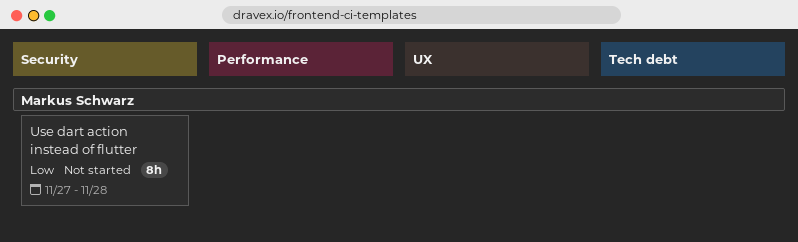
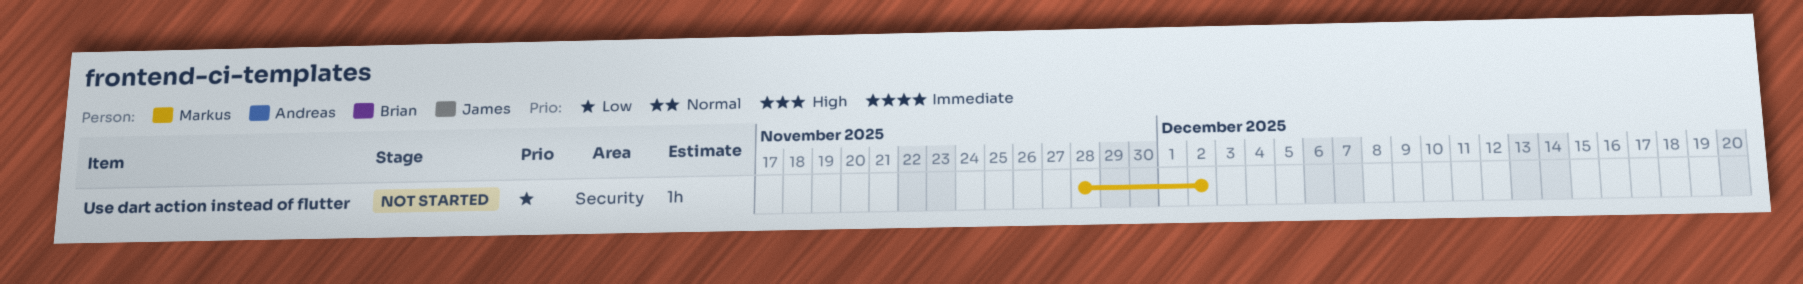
Use dart action instead of flutter, estimate: 8h -> 1h
Use dart action instead of flutter, start: Nov 27 -> Nov 28
Use dart action instead of flutter, due: Nov 28 -> Dec 2

